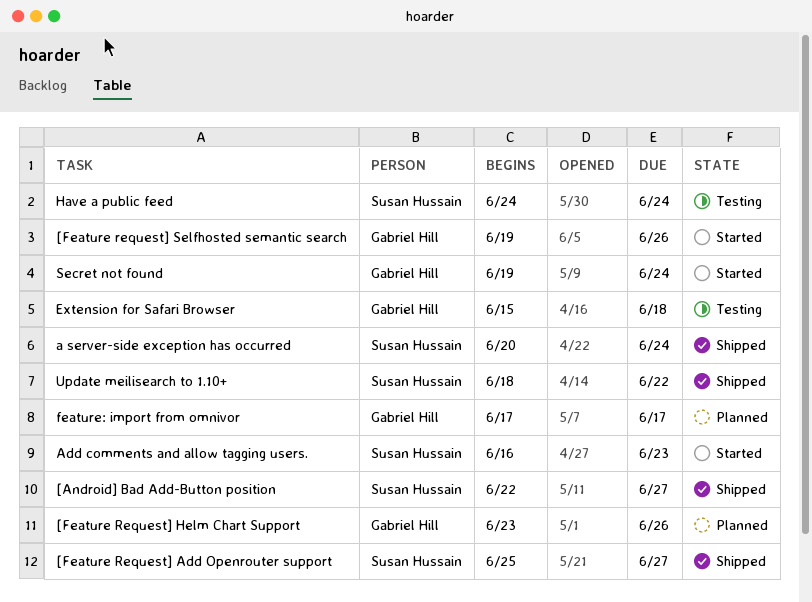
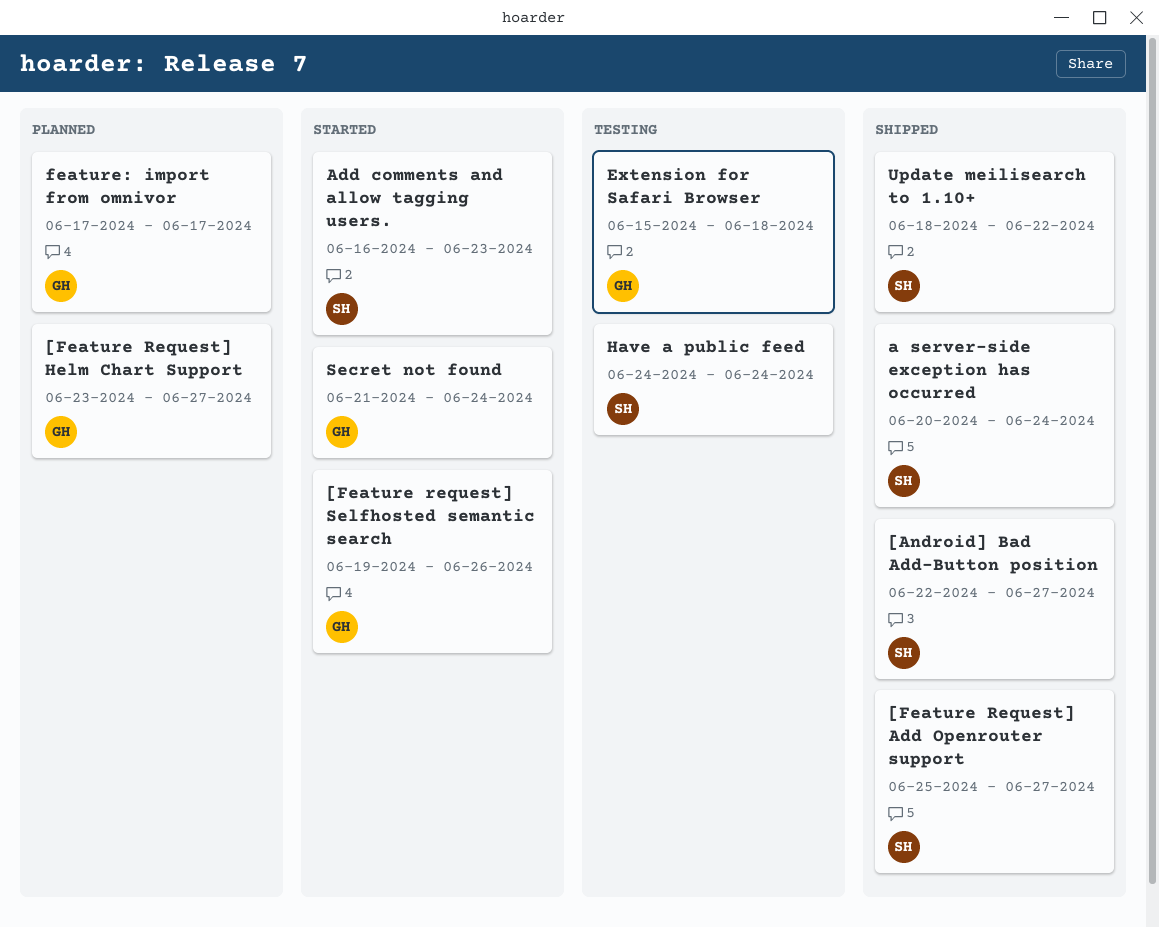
[Feature Request] Helm Chart Support, due: Jun 26 -> Jun 27
Secret not found, start: Jun 19 -> Jun 21

